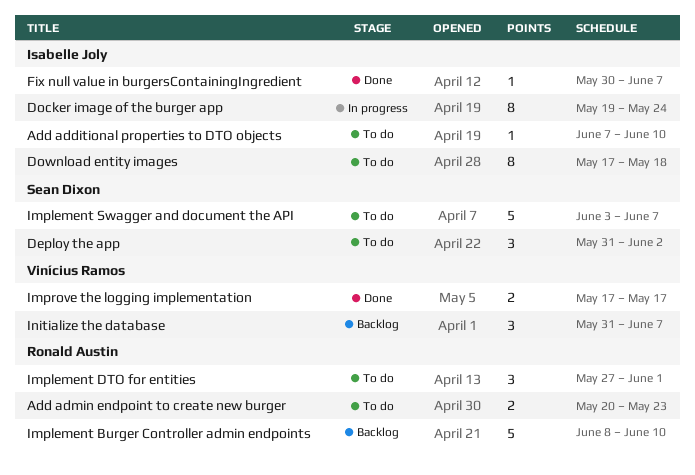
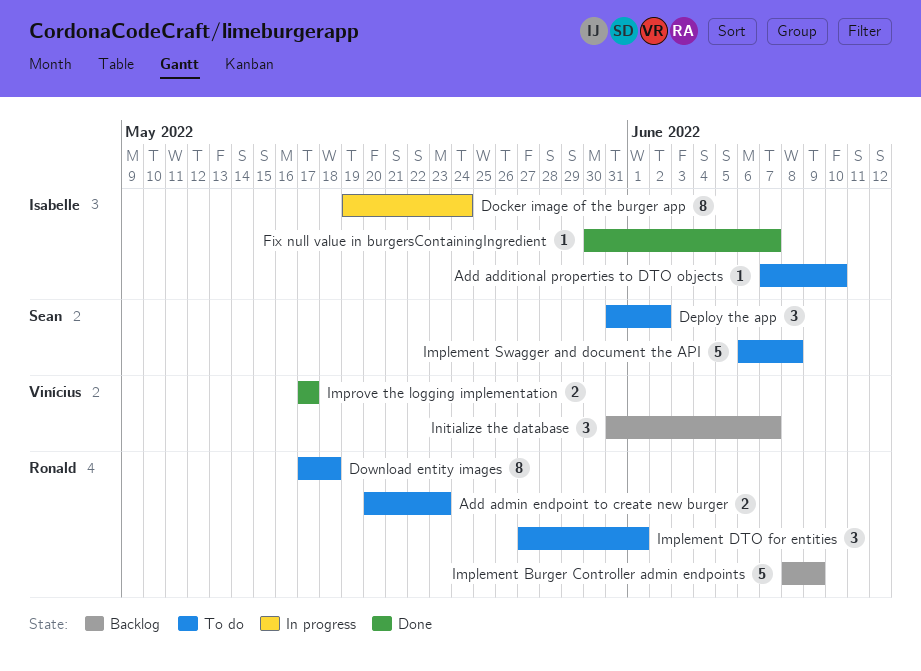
Download entity images, owner: Isabelle Joly -> Ronald Austin
Implement Burger Controller admin endpoints, due: Jun 10 -> Jun 9
Implement Swagger and document the API, start: Jun 3 -> Jun 6
Implement Swagger and document the API, due: Jun 7 -> Jun 8

